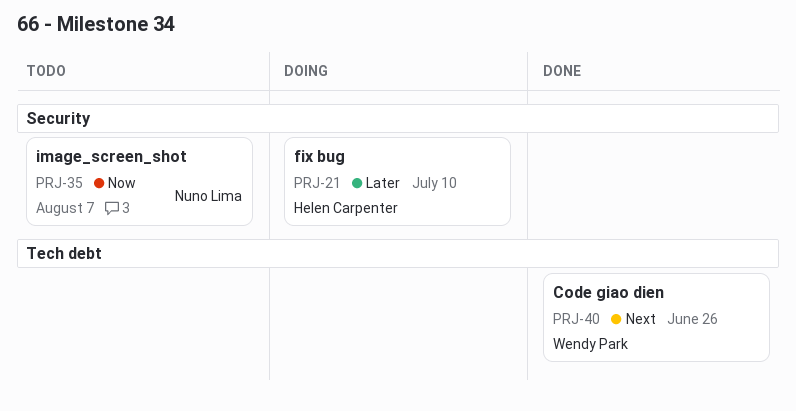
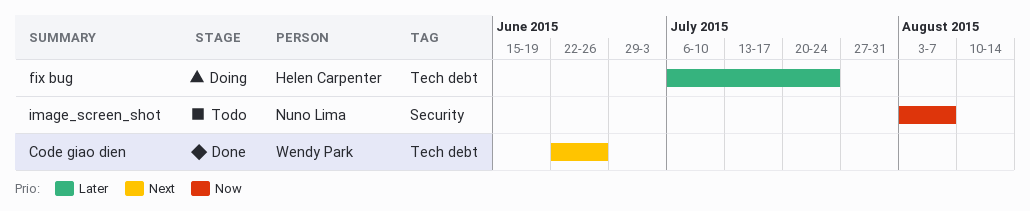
fix bug, label: Security -> Tech debt
fix bug, due: Jul 10 -> Jul 24

